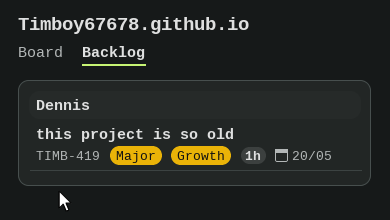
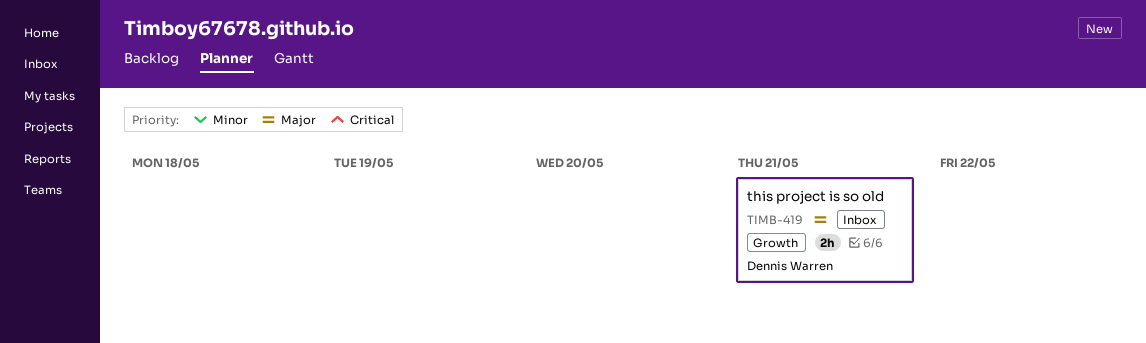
TIMB-419, estimate: 1h -> 2h
TIMB-419, due: May 20 -> May 21

